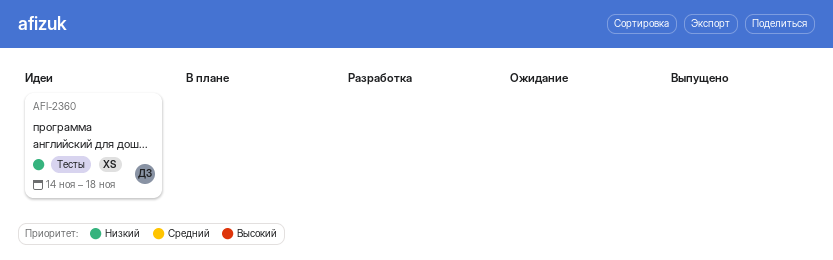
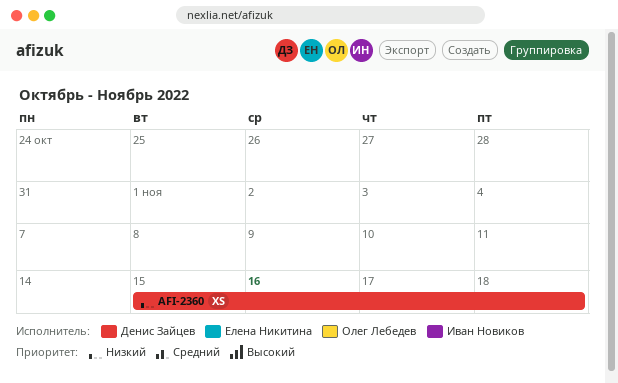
AFI-2360, start: Nov 14 -> Nov 15

